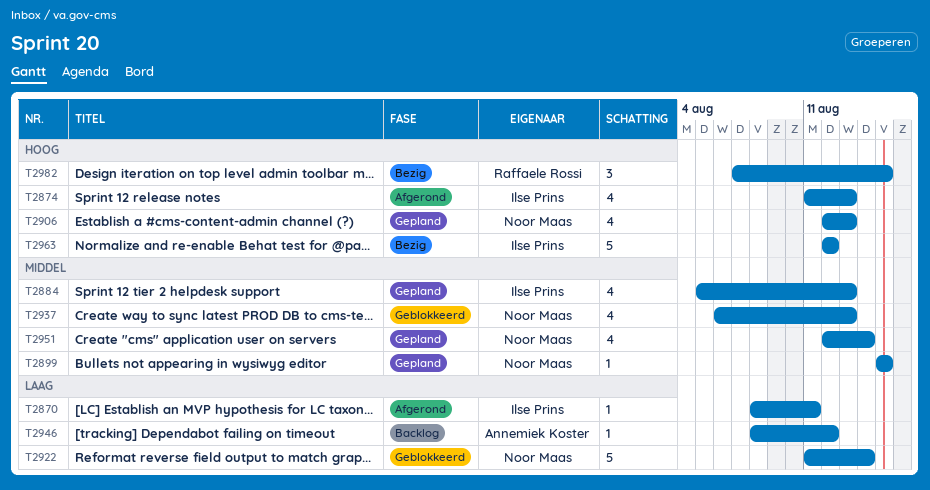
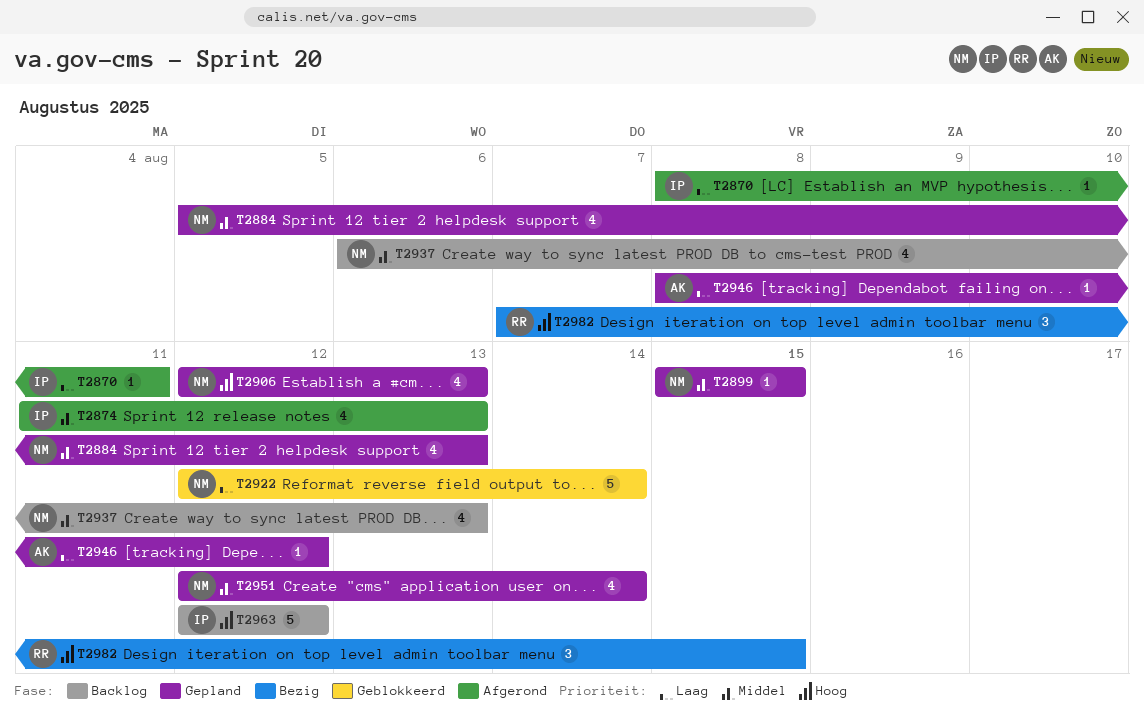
T2874, priority: Hoog -> Middel
T2884, owner: Ilse Prins -> Noor Maas
T2922, start: Aug 11 -> Aug 12
T2937, status: Geblokkeerd -> Backlog
T2946, status: Backlog -> Gepland
T2963, status: Bezig -> Backlog

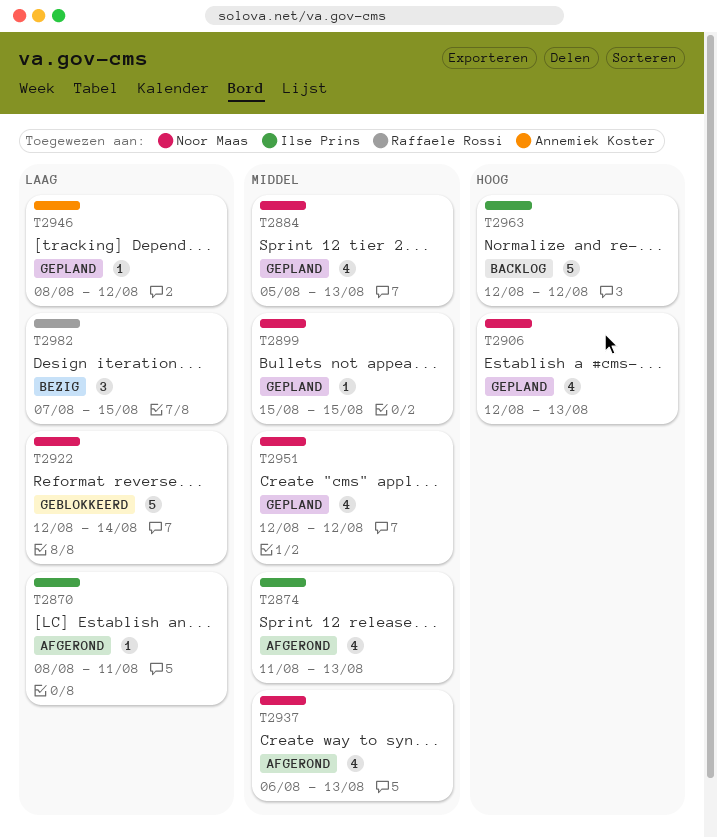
T2937, status: Backlog -> Afgerond
T2951, due: Aug 14 -> Aug 12
T2982, priority: Hoog -> Laag

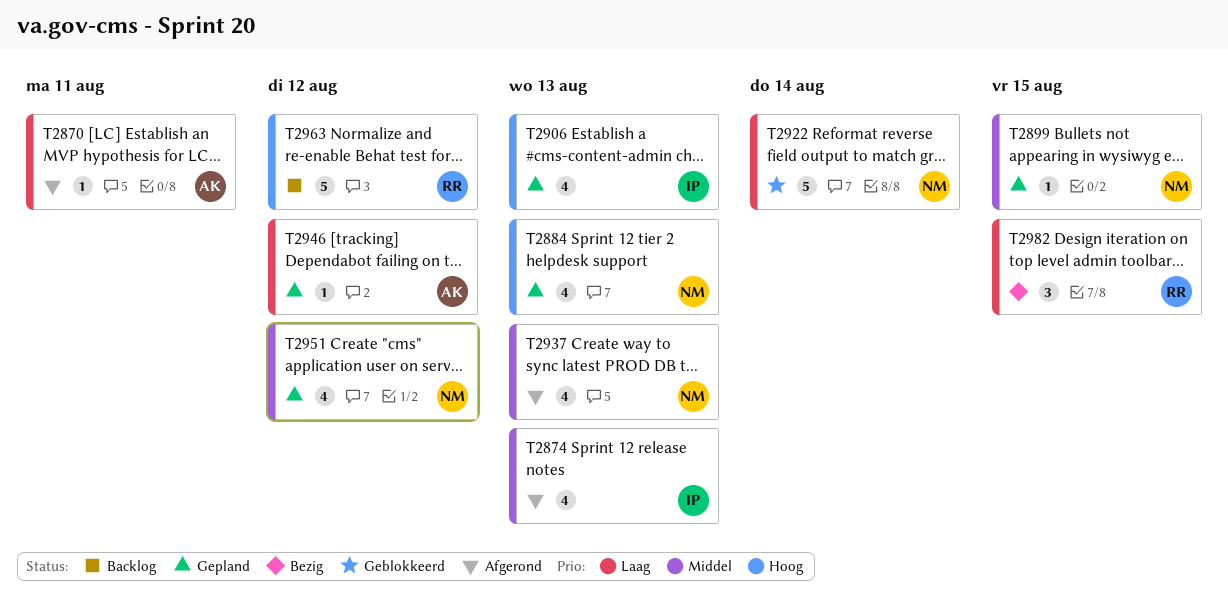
T2870, owner: Ilse Prins -> Annemiek Koster
T2884, priority: Middel -> Hoog
T2906, owner: Noor Maas -> Ilse Prins
T2963, owner: Ilse Prins -> Raffaele Rossi

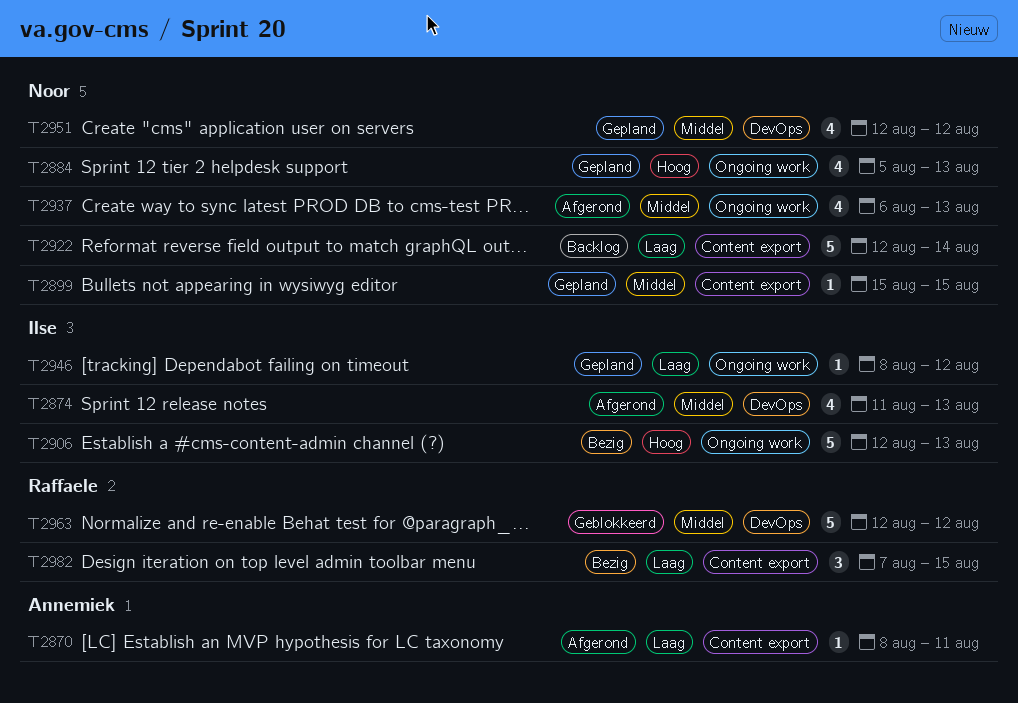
T2906, status: Gepland -> Bezig
T2906, estimate: 4 -> 5
T2922, status: Geblokkeerd -> Backlog
T2946, owner: Annemiek -> Ilse
T2963, status: Backlog -> Geblokkeerd
T2963, priority: Hoog -> Middel

